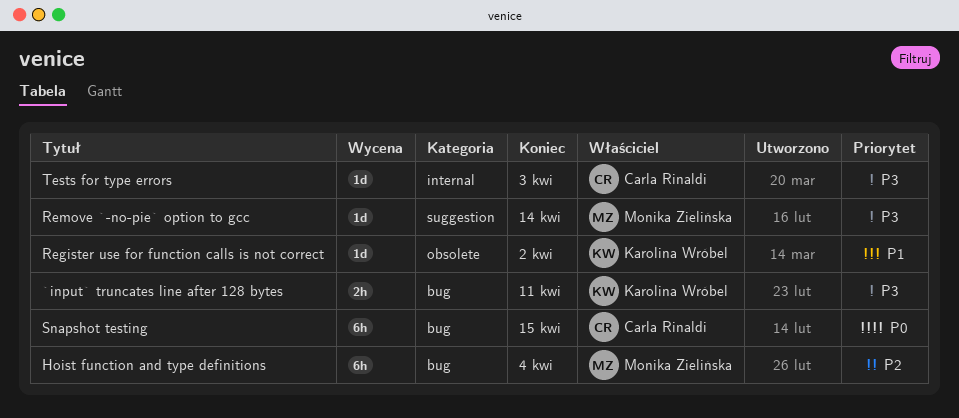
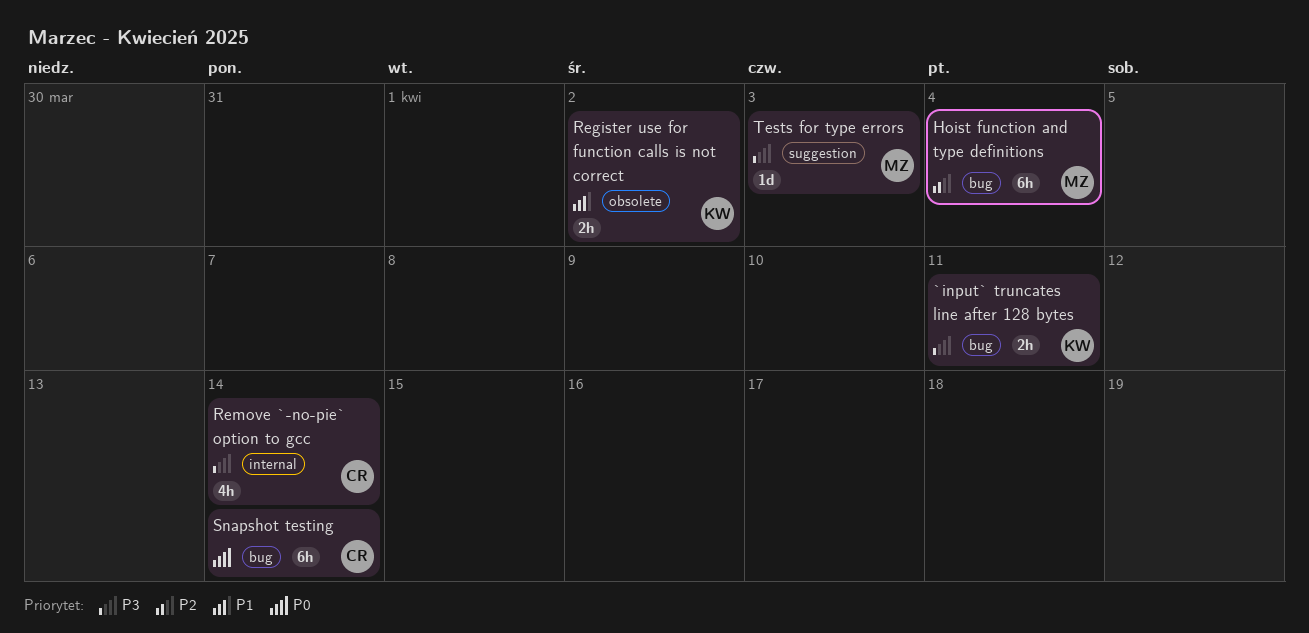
Register use for function calls is not correct, estimate: 1d -> 2h
Remove `-no-pie` option to gcc, owner: Monika Zielińska -> Carla Rinaldi
Remove `-no-pie` option to gcc, label: suggestion -> internal
Remove `-no-pie` option to gcc, estimate: 1d -> 4h
Snapshot testing, due: Apr 15 -> Apr 14
Tests for type errors, owner: Carla Rinaldi -> Monika Zielińska
Tests for type errors, label: internal -> suggestion

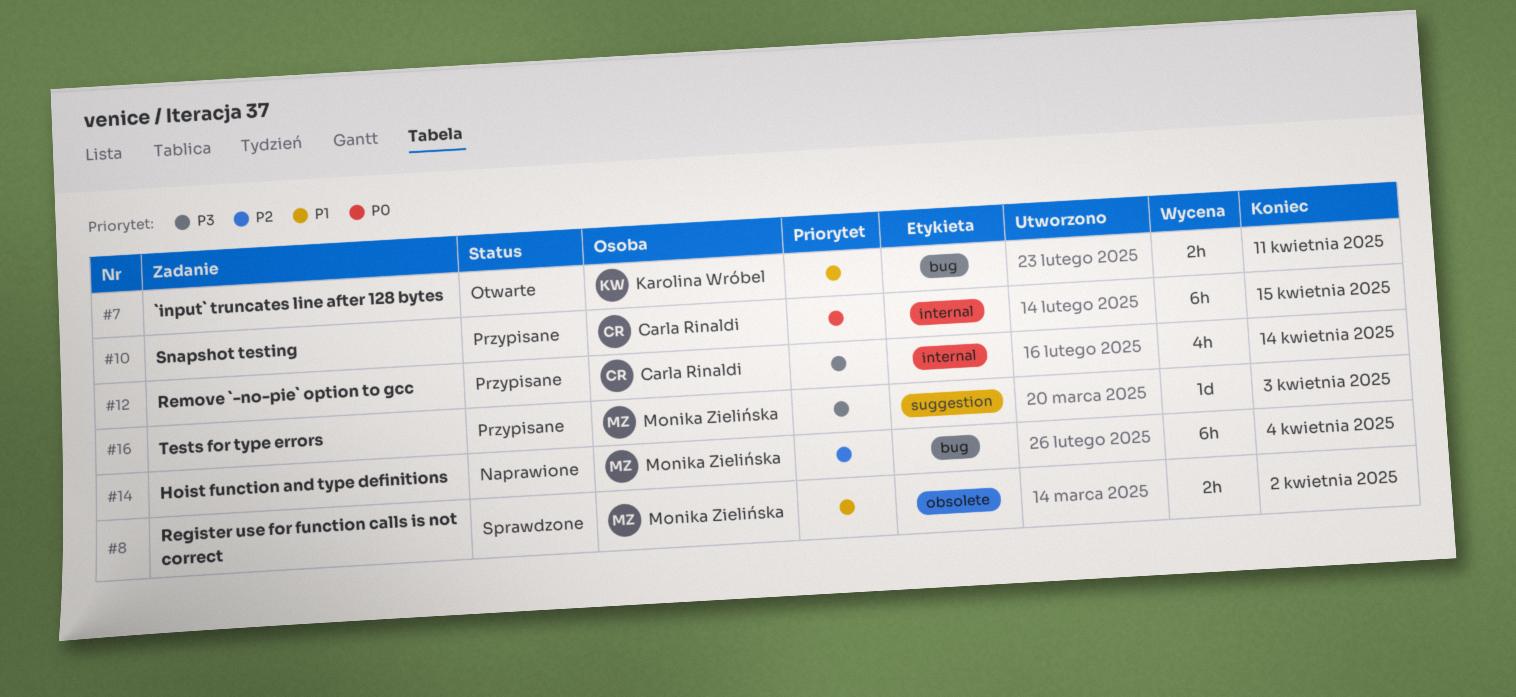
`input` truncates line after 128 bytes, priority: P3 -> P1
Register use for function calls is not correct, owner: Karolina Wróbel -> Monika Zielińska
Snapshot testing, label: bug -> internal
Snapshot testing, due: Apr 14 -> Apr 15

